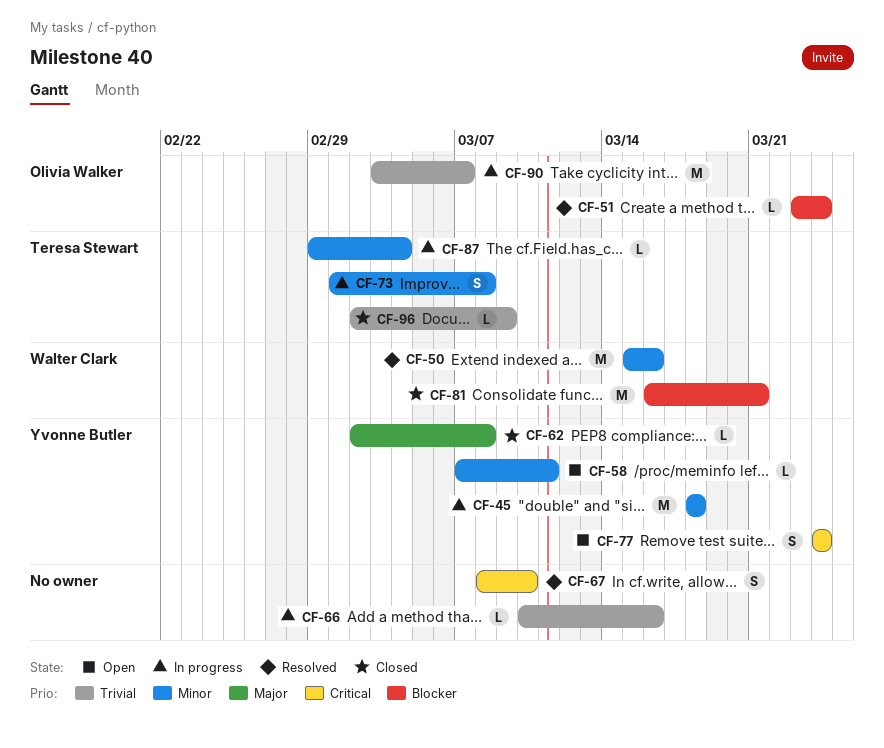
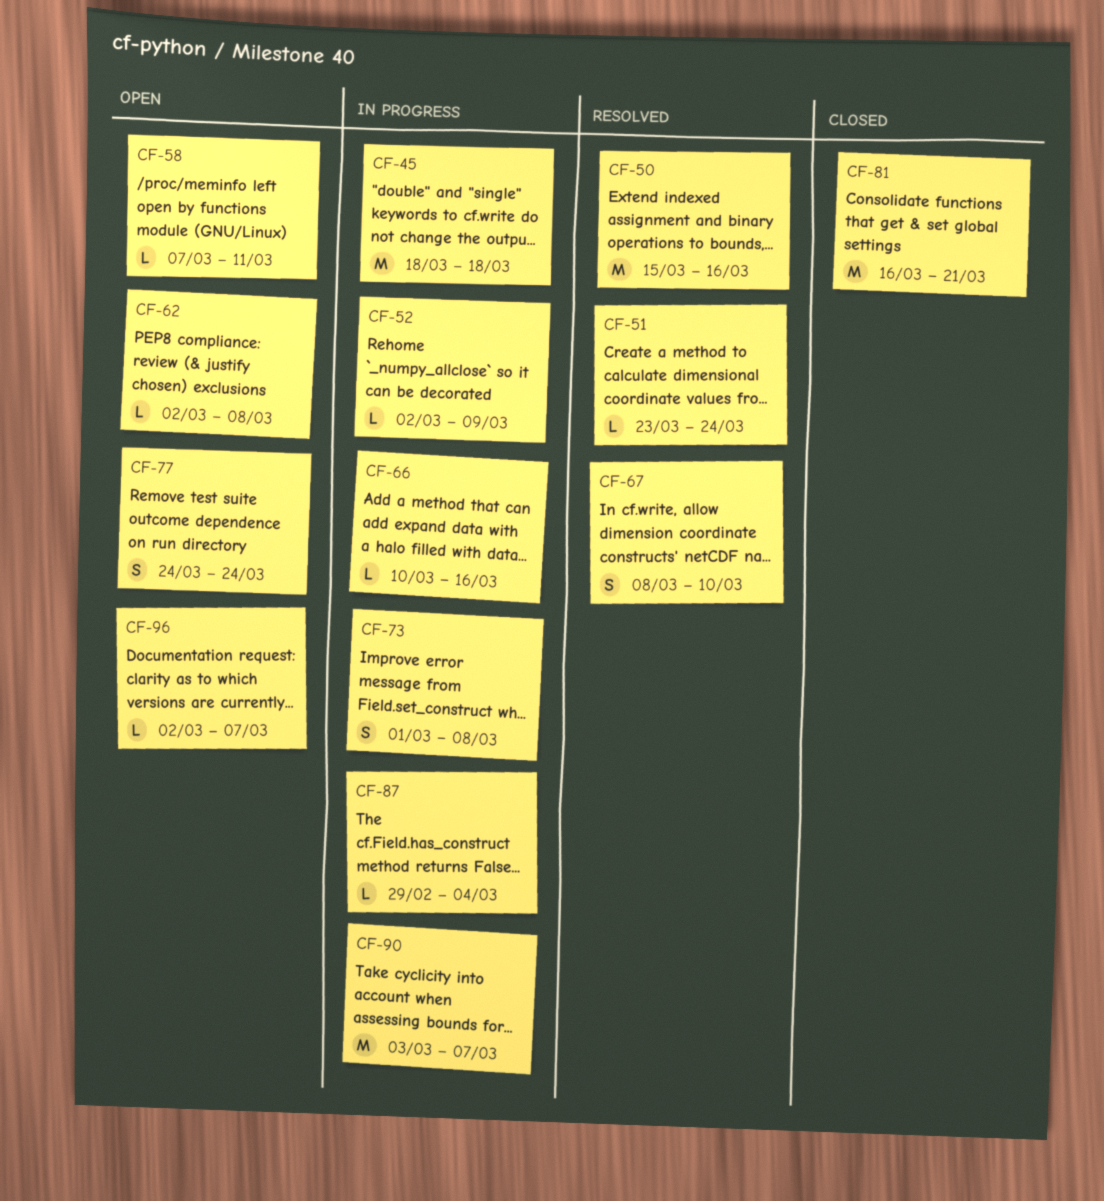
CF-52: none -> present
CF-62, status: Closed -> Open
CF-96, status: Closed -> Open
CF-96, due: Mar 9 -> Mar 7

